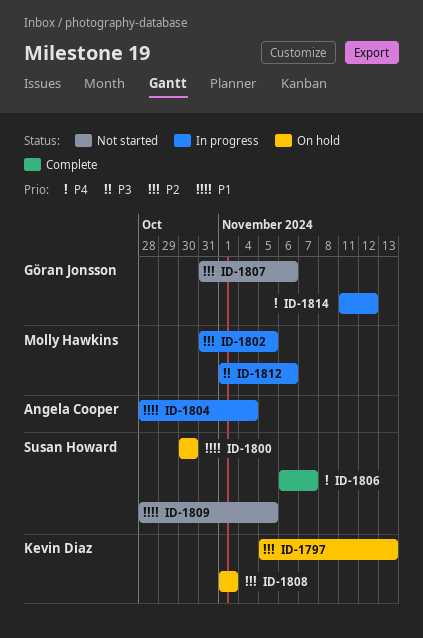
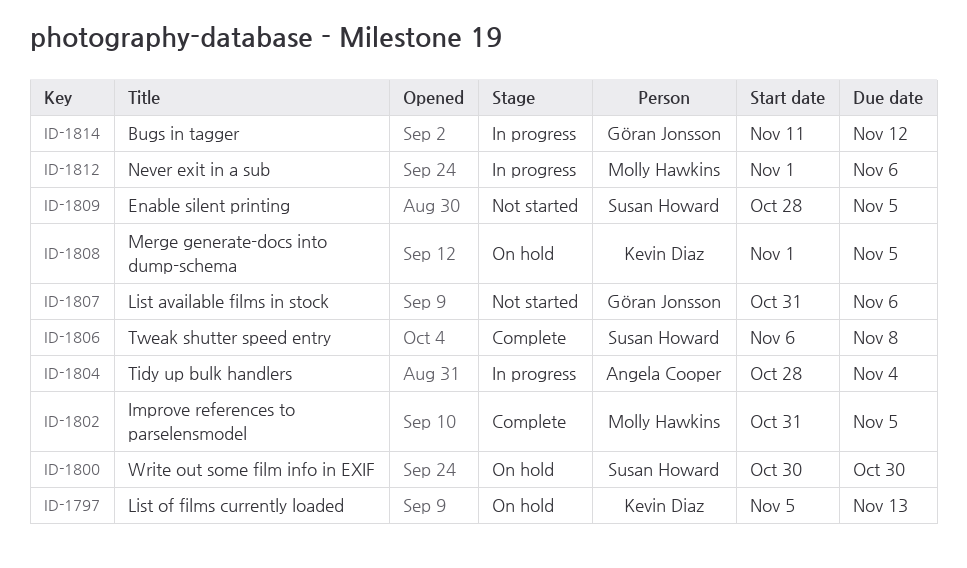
ID-1802, status: In progress -> Complete
ID-1806, due: Nov 7 -> Nov 8
ID-1808, due: Nov 1 -> Nov 5

